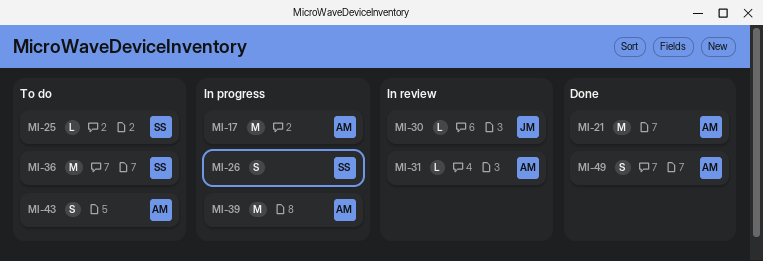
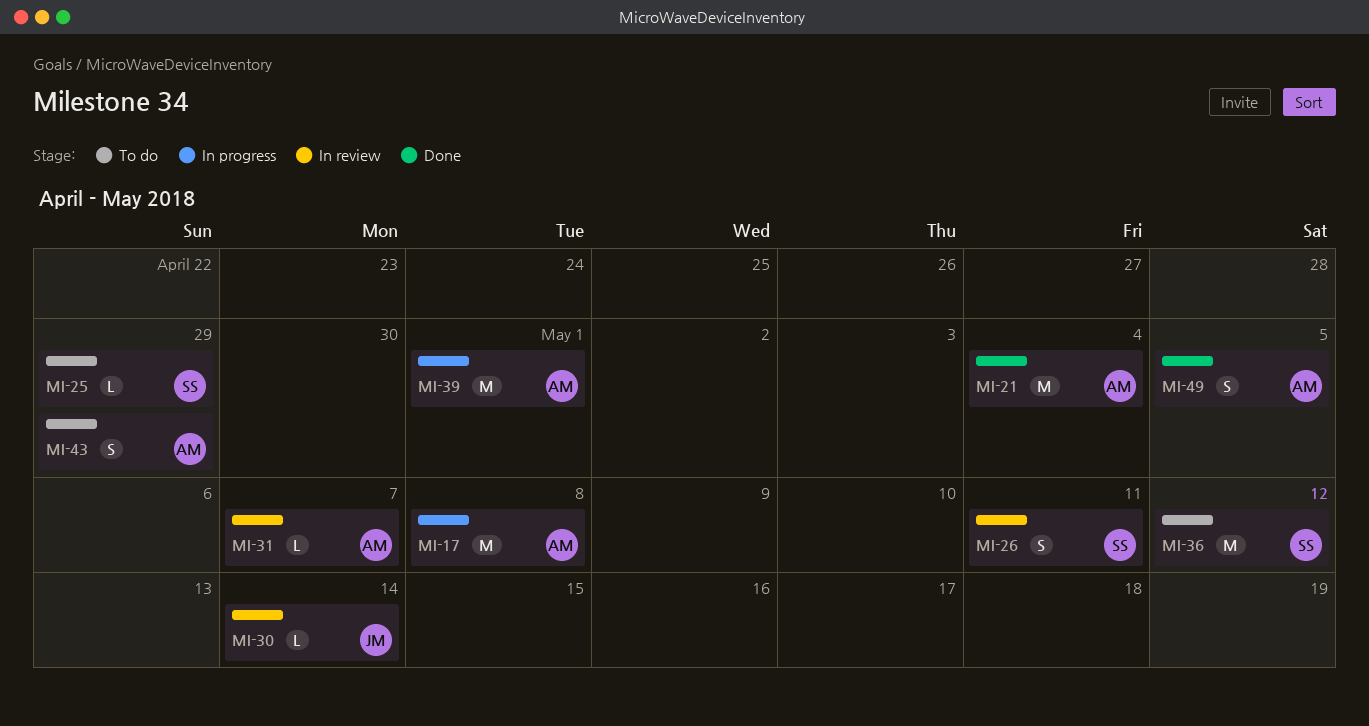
MI-26, status: In progress -> In review

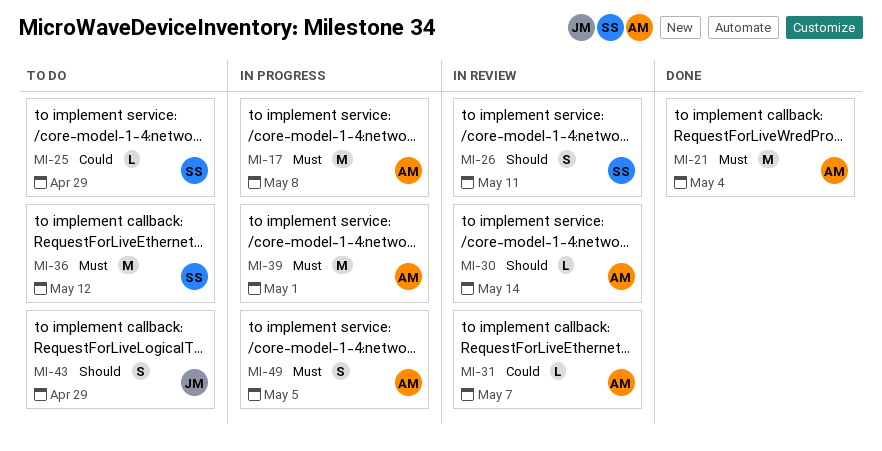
MI-30, owner: JM -> AM
MI-43, owner: AM -> JM
MI-49, status: Done -> In progress

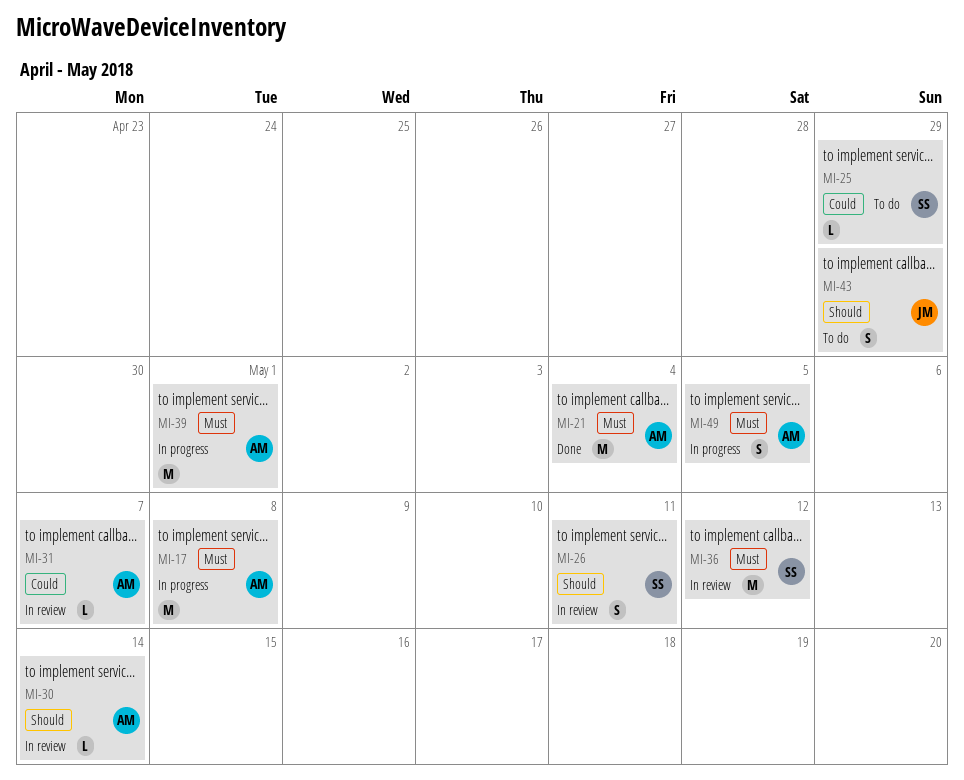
MI-36, status: To do -> In review

